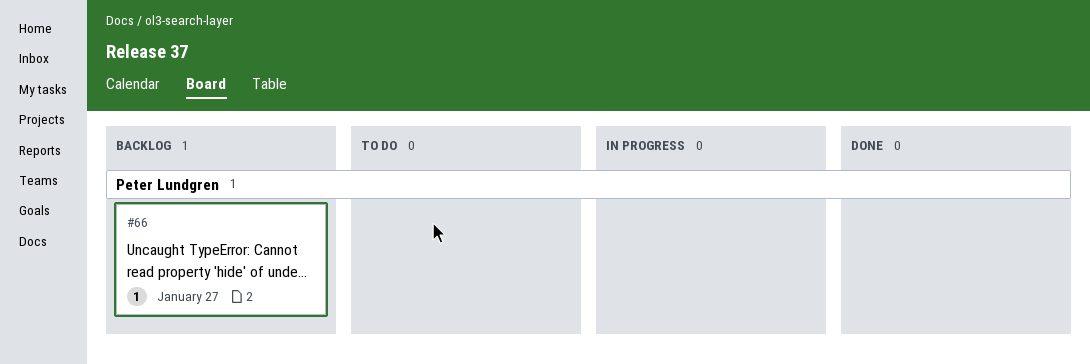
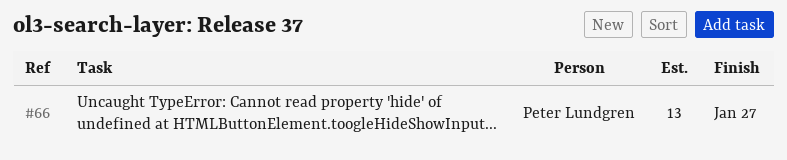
#66, estimate: 1 -> 13

